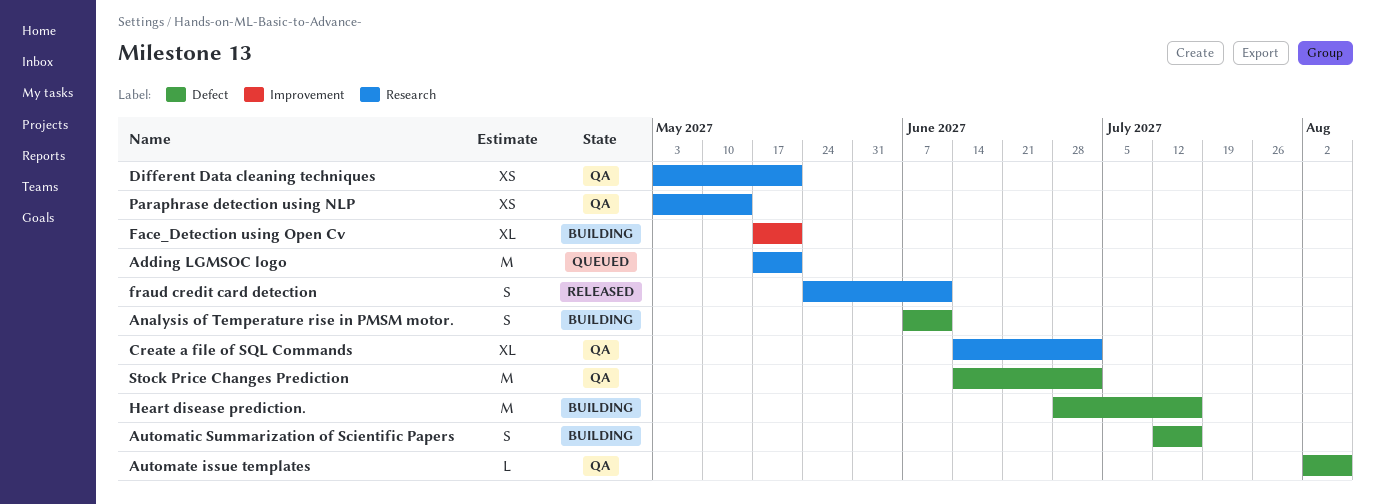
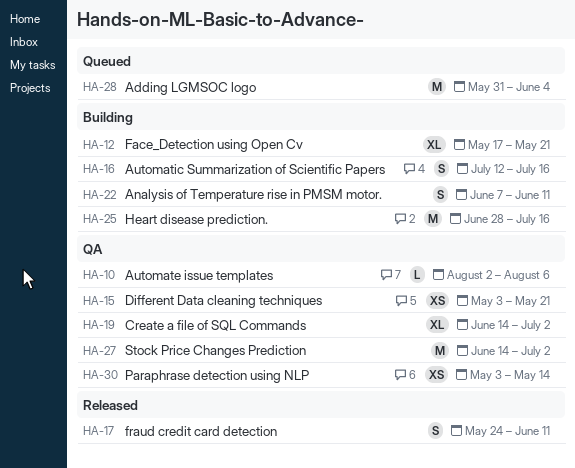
Adding LGMSOC logo, start: May 17 -> May 31
Adding LGMSOC logo, due: May 21 -> Jun 4

